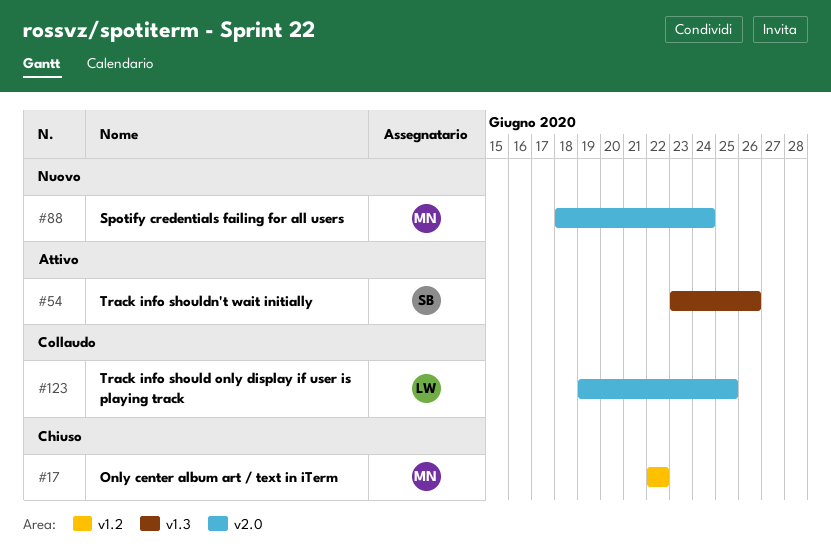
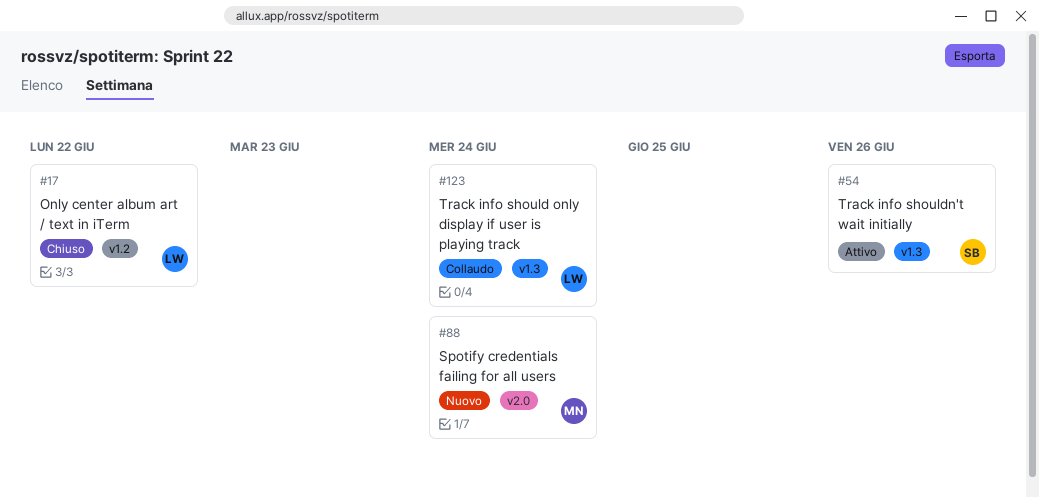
#17, owner: MN -> LW
#123, label: v2.0 -> v1.3
#123, due: Jun 25 -> Jun 24

